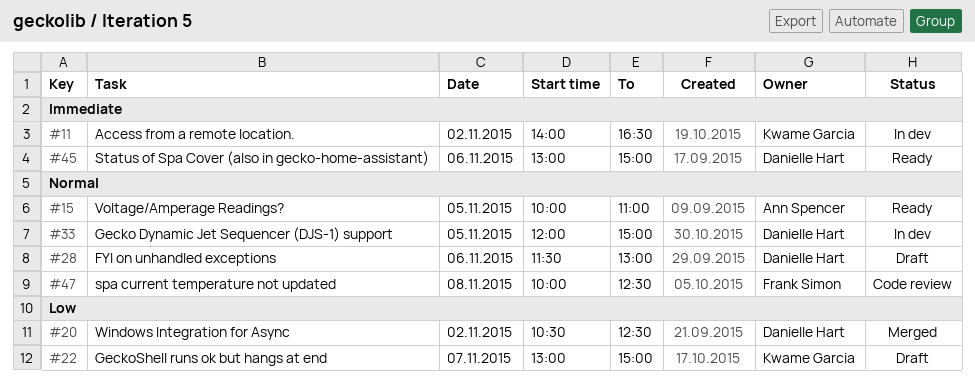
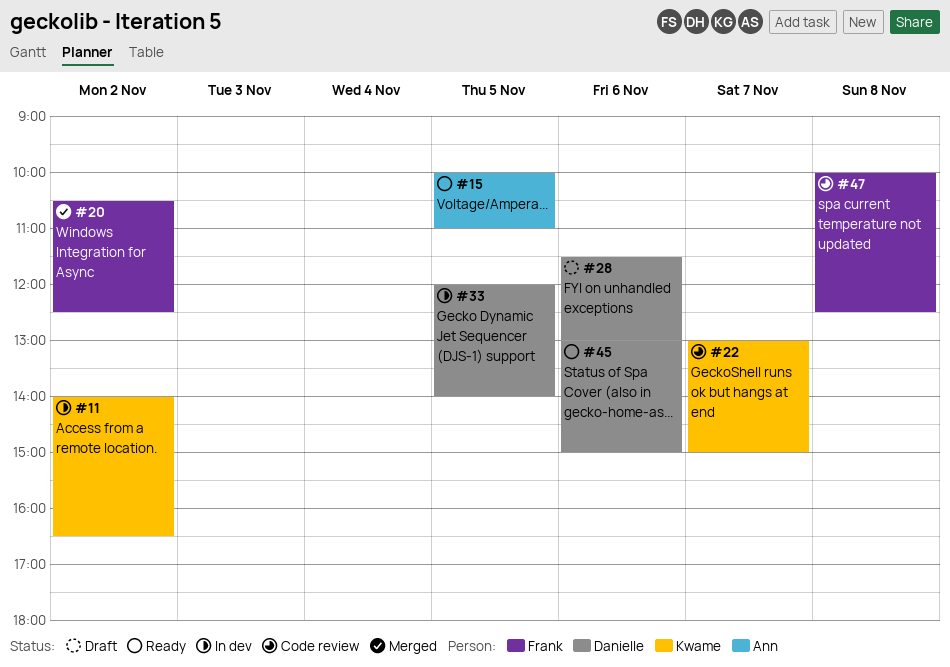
#20, owner: Danielle Hart -> Frank Simon
#22, status: Draft -> Code review
#33, ends: 15:00 -> 14:00

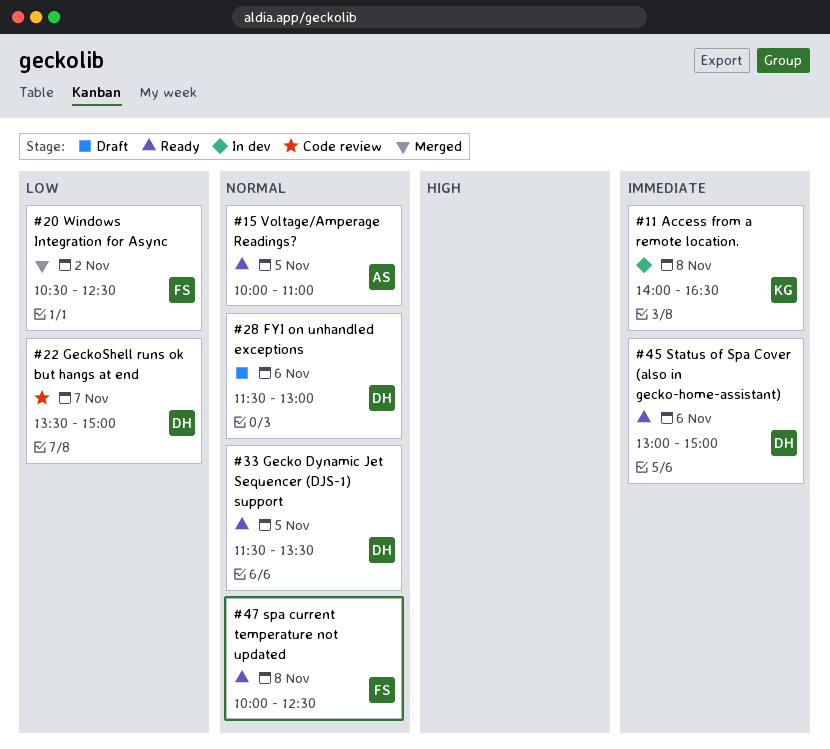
#11, day: Nov 2 -> Nov 8
#22, owner: Kwame -> Danielle
#22, begins: 13:00 -> 13:30
#33, status: In dev -> Ready
#33, begins: 12:00 -> 11:30
#33, ends: 14:00 -> 13:30
#47, status: Code review -> Ready

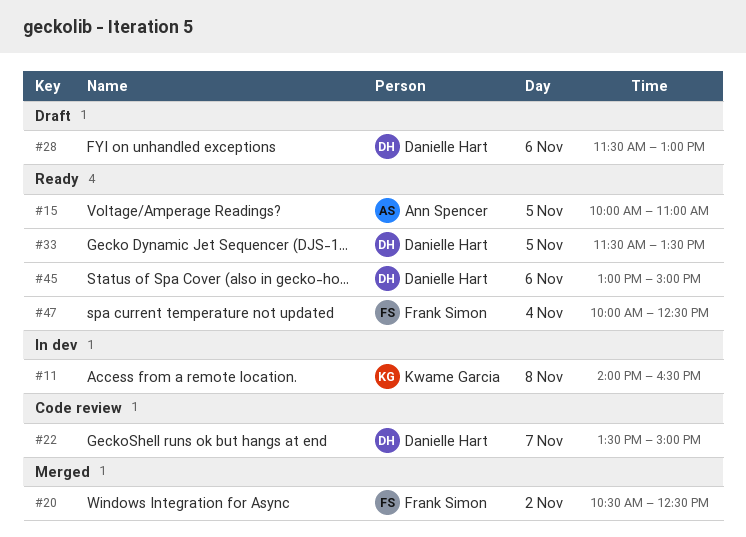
#47, day: Nov 8 -> Nov 4

